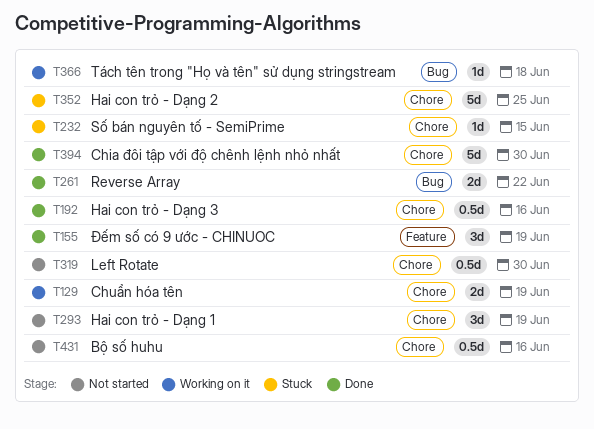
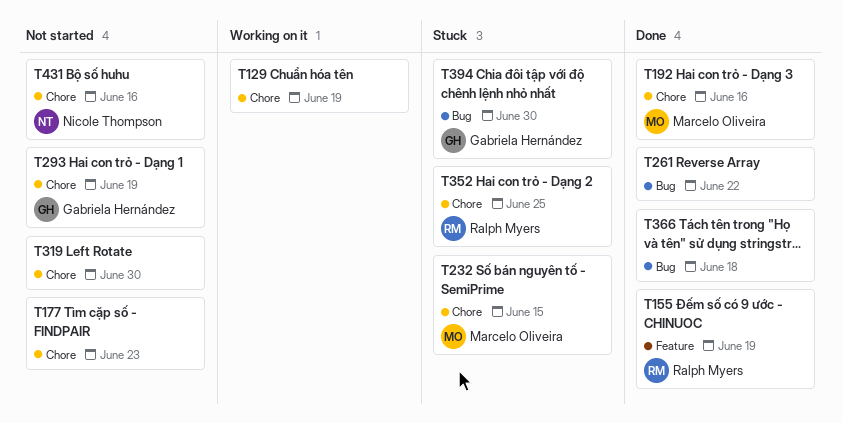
T177: none -> present
T366, status: Working on it -> Done
T394, status: Done -> Stuck
T394, label: Chore -> Bug

